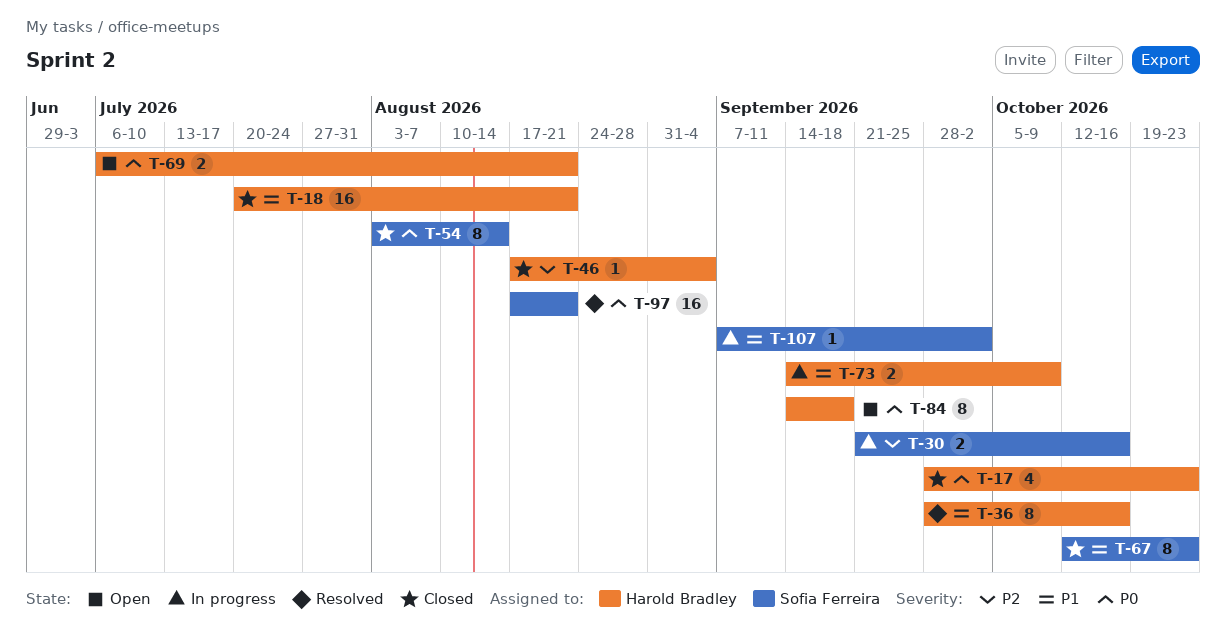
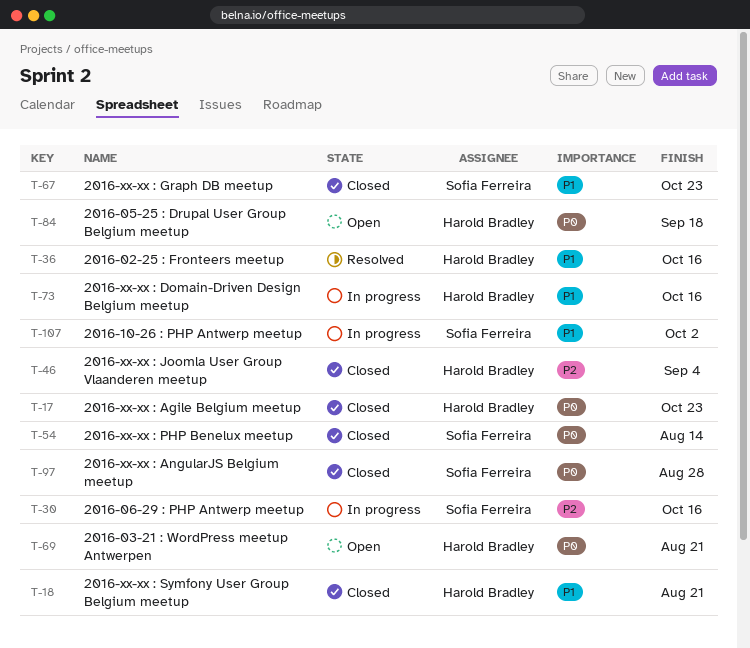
T-73, due: Oct 9 -> Oct 16
T-97, status: Resolved -> Closed
T-97, due: Aug 21 -> Aug 28

